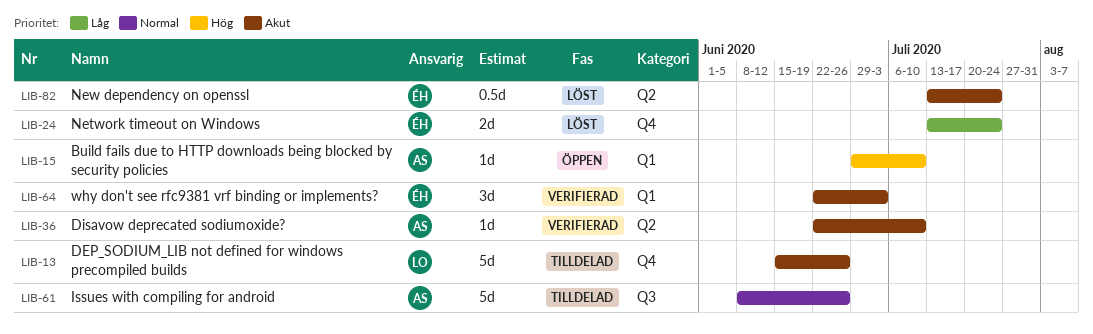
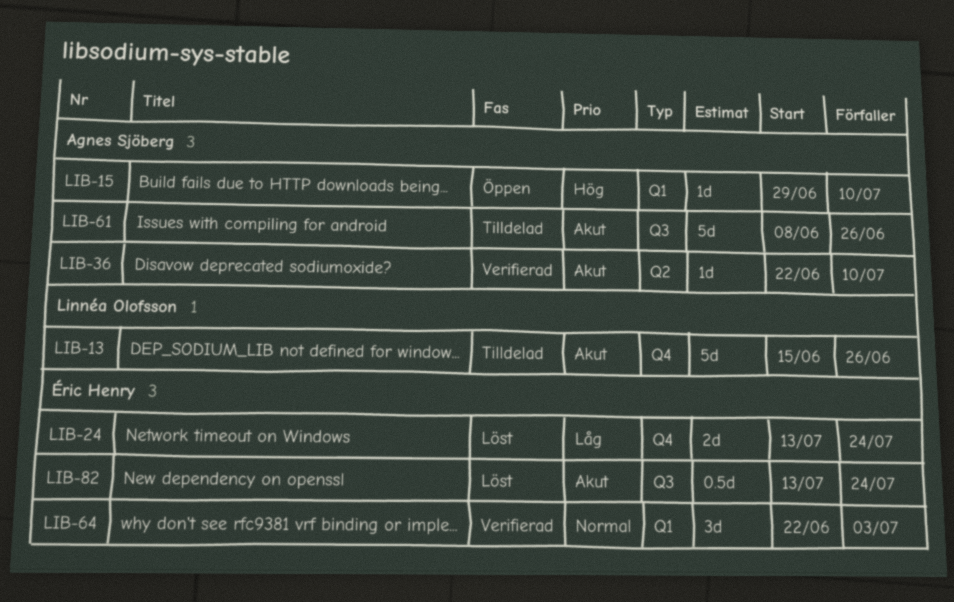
LIB-61, priority: Normal -> Akut
LIB-64, priority: Akut -> Normal
LIB-82, label: Q2 -> Q3

